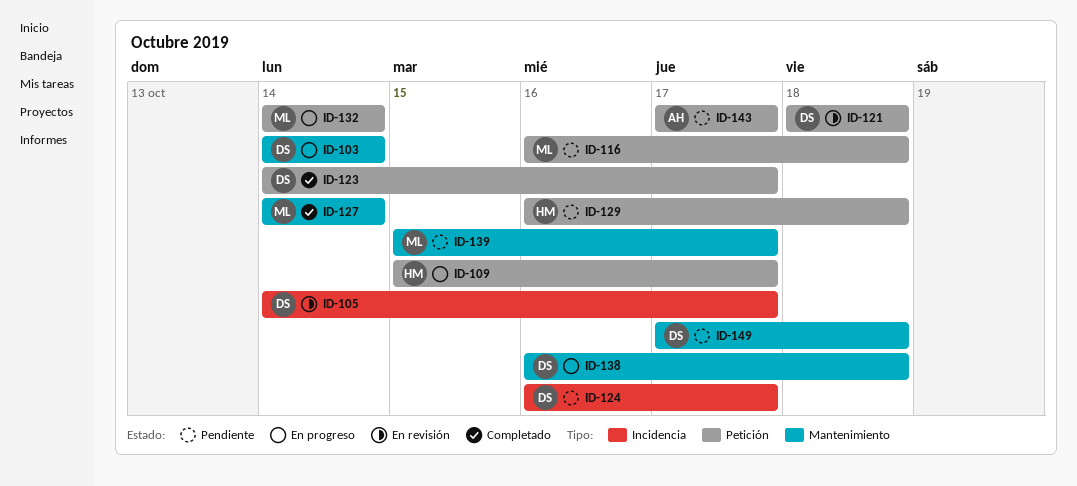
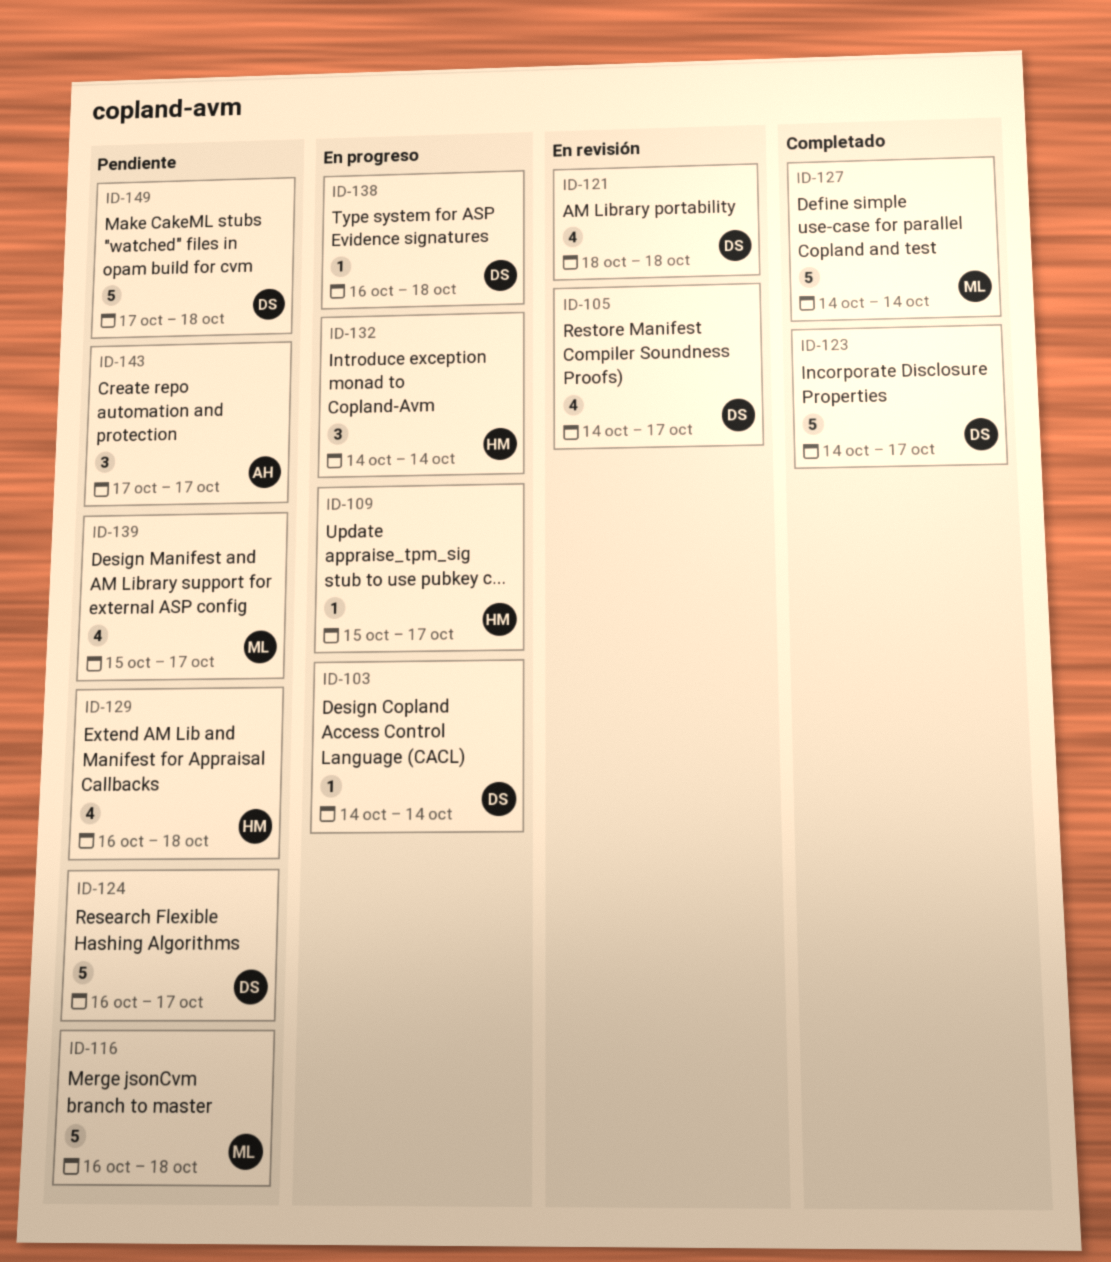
ID-132, owner: ML -> HM

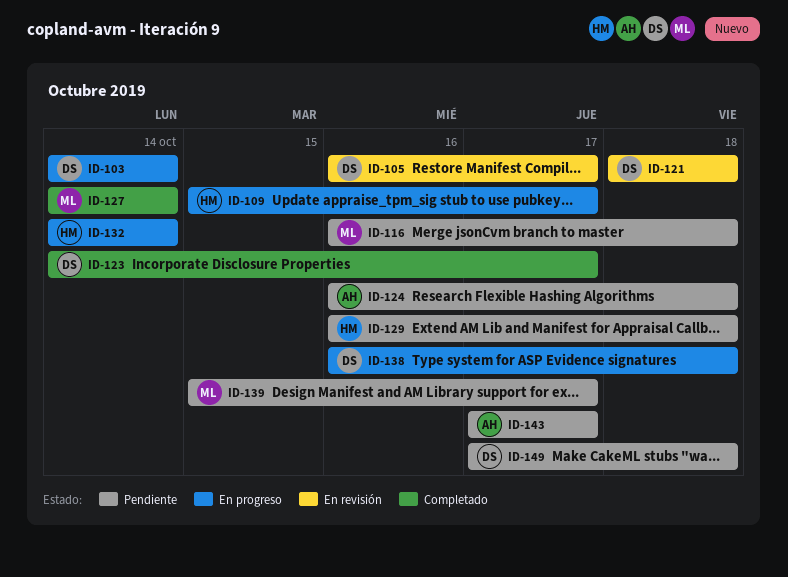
ID-105, start: Oct 14 -> Oct 16
ID-124, owner: DS -> AH
ID-124, due: Oct 17 -> Oct 18

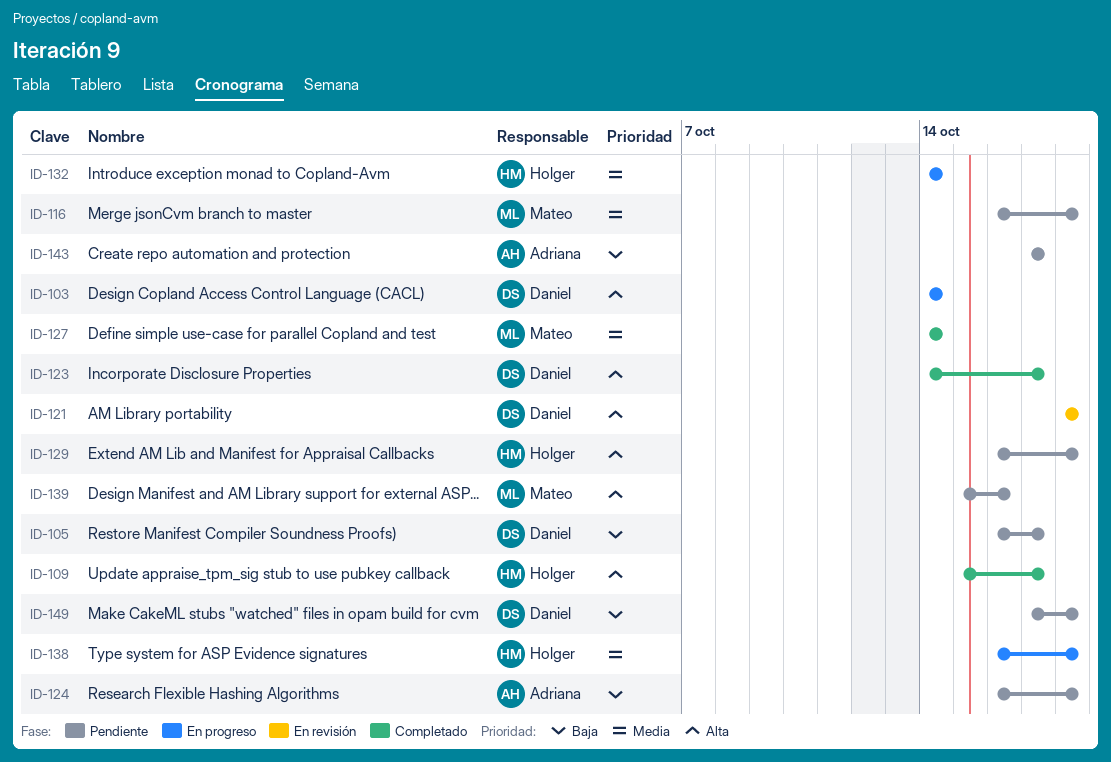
ID-105, status: En revisión -> Pendiente
ID-109, status: En progreso -> Completado
ID-138, owner: Daniel -> Holger
ID-139, due: Oct 17 -> Oct 16

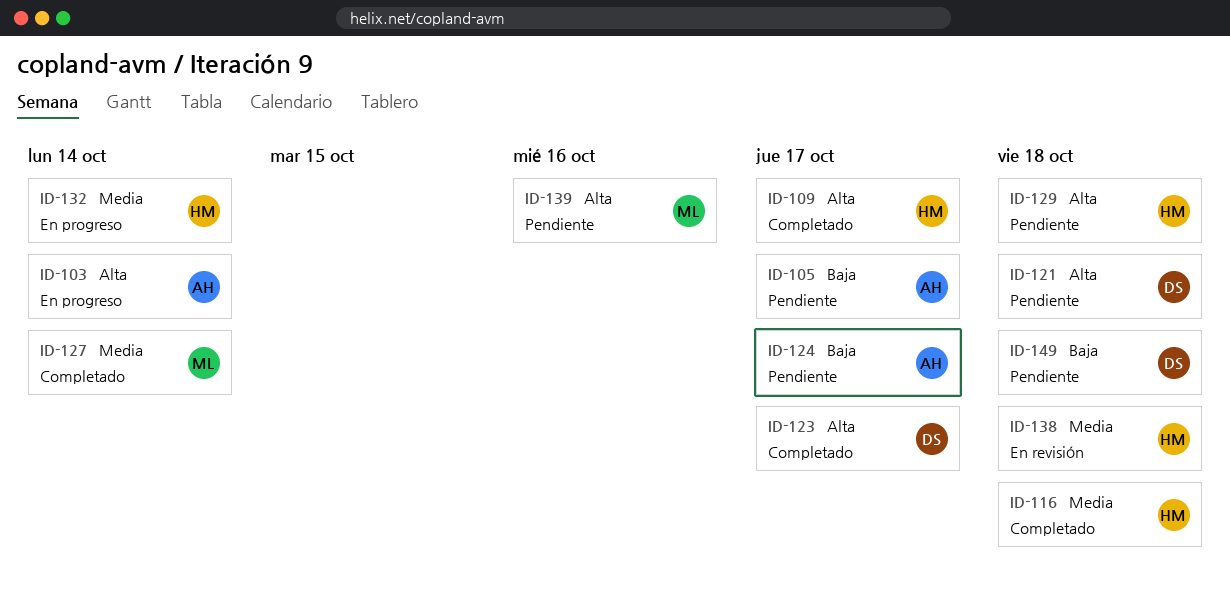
ID-103, owner: Daniel -> Adriana
ID-105, owner: Daniel -> Adriana
ID-116, status: Pendiente -> Completado
ID-116, owner: Mateo -> Holger
ID-121, status: En revisión -> Pendiente
ID-124, due: Oct 18 -> Oct 17
ID-138, status: En progreso -> En revisión
ID-143: present -> none

